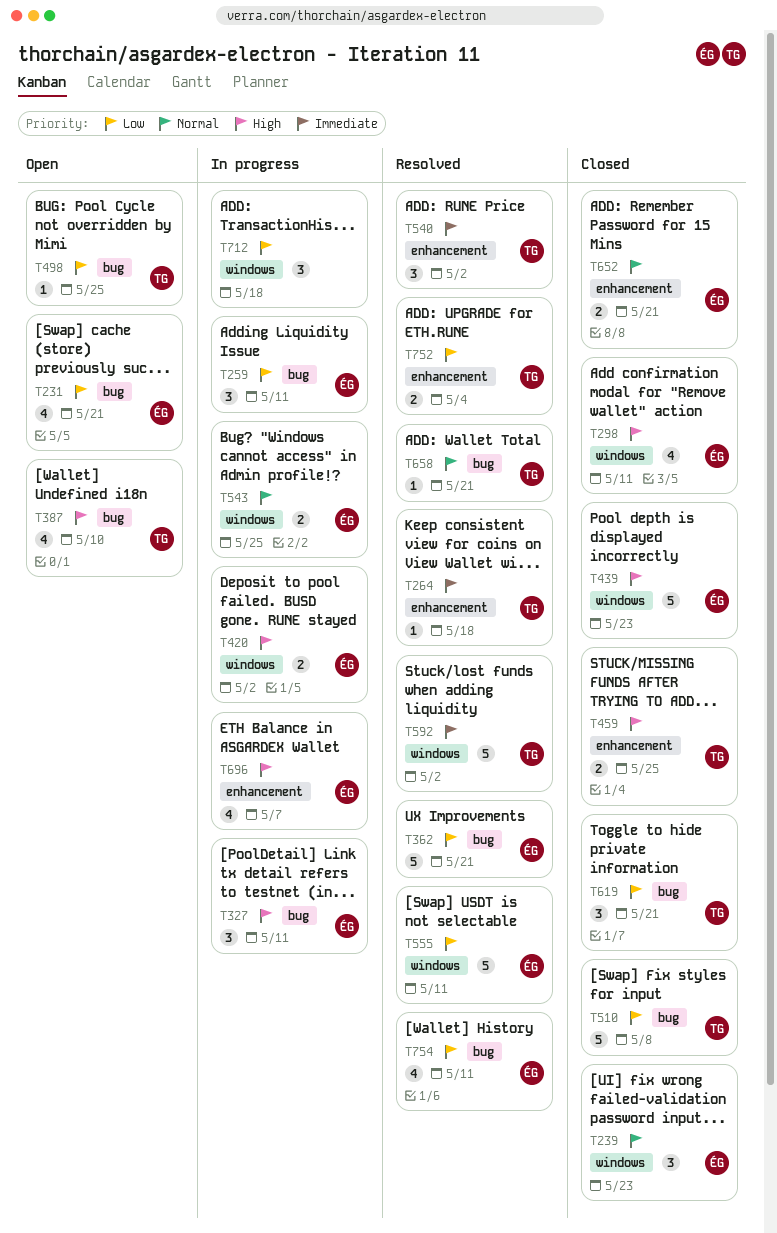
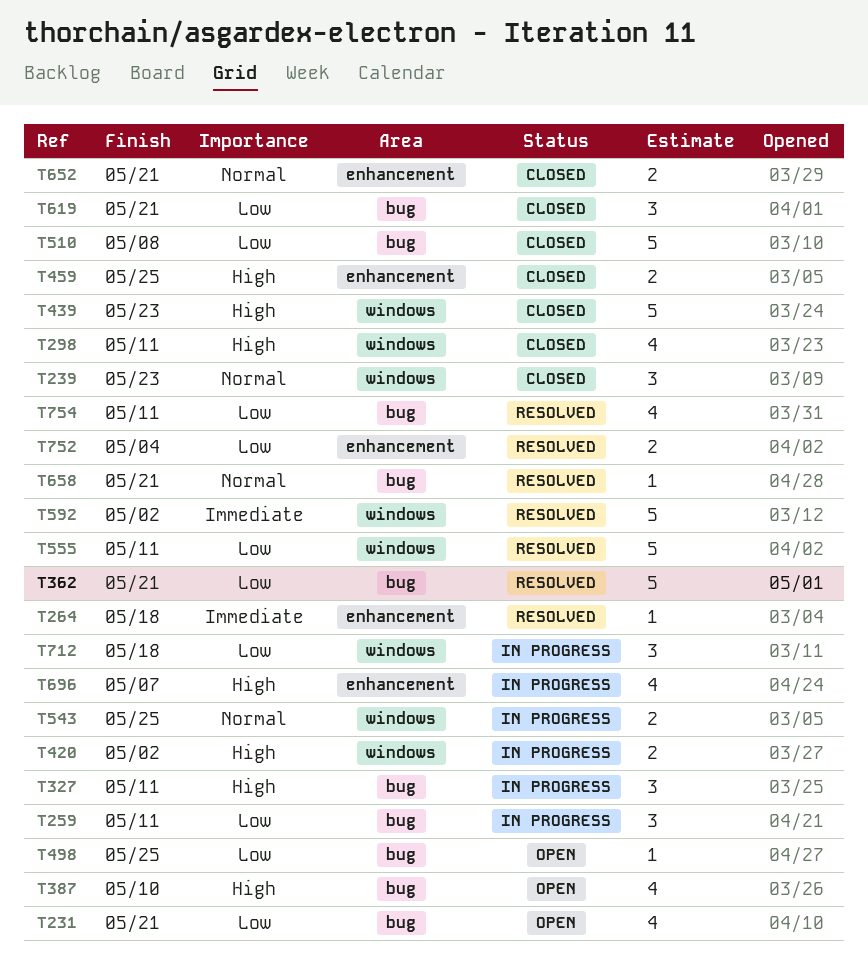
T540: present -> none

